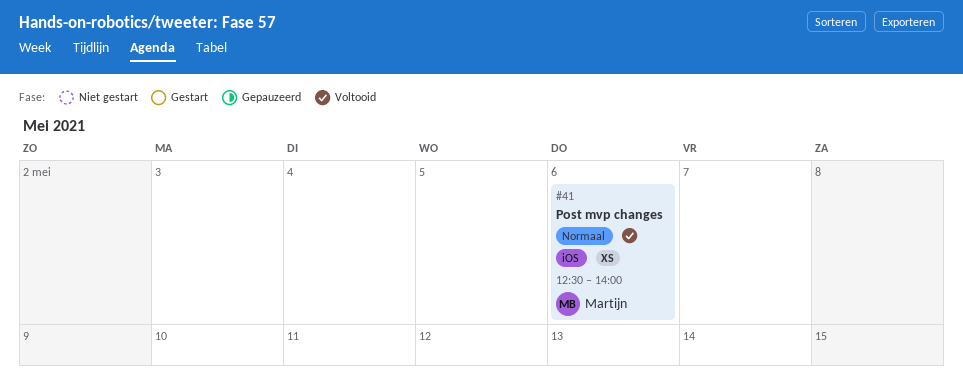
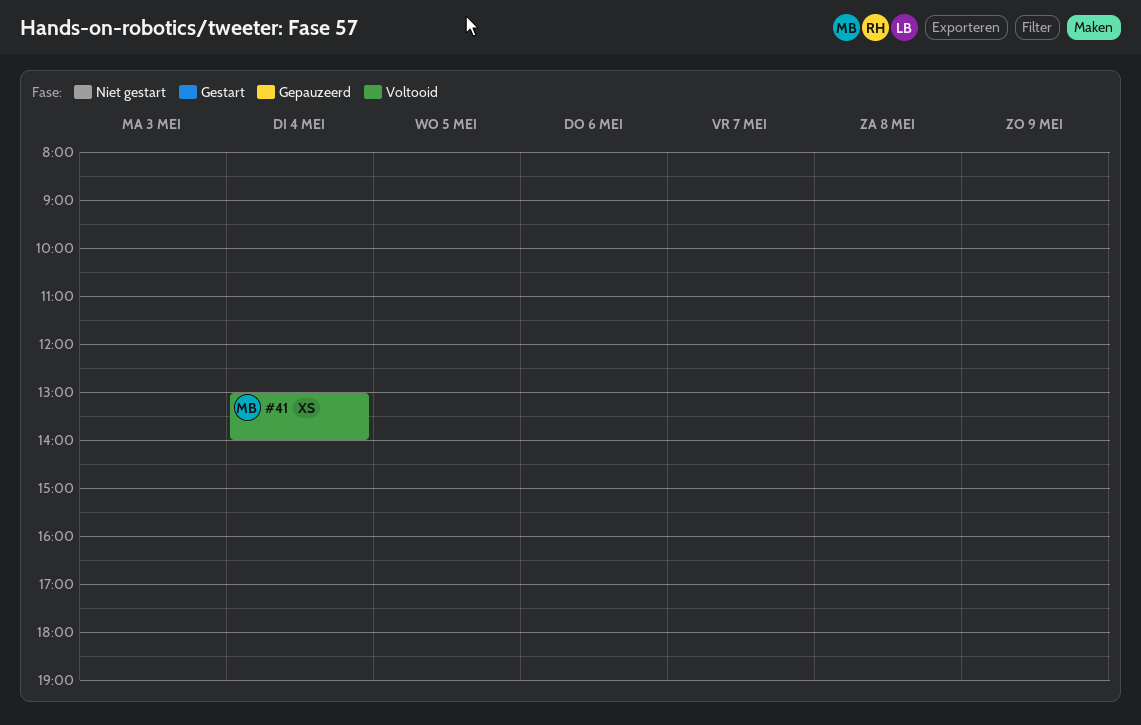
#41, day: May 6 -> May 4
#41, begins: 12:30 -> 13:00

